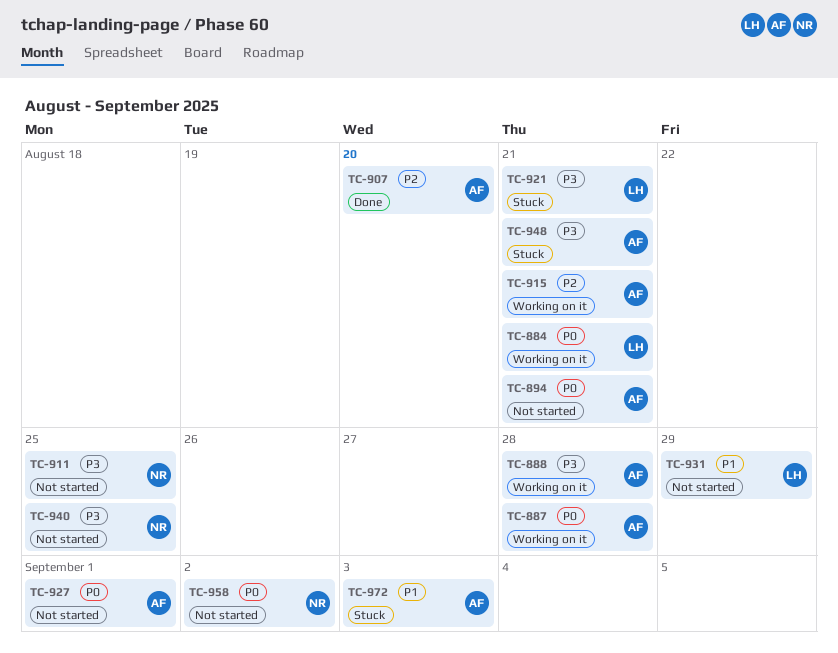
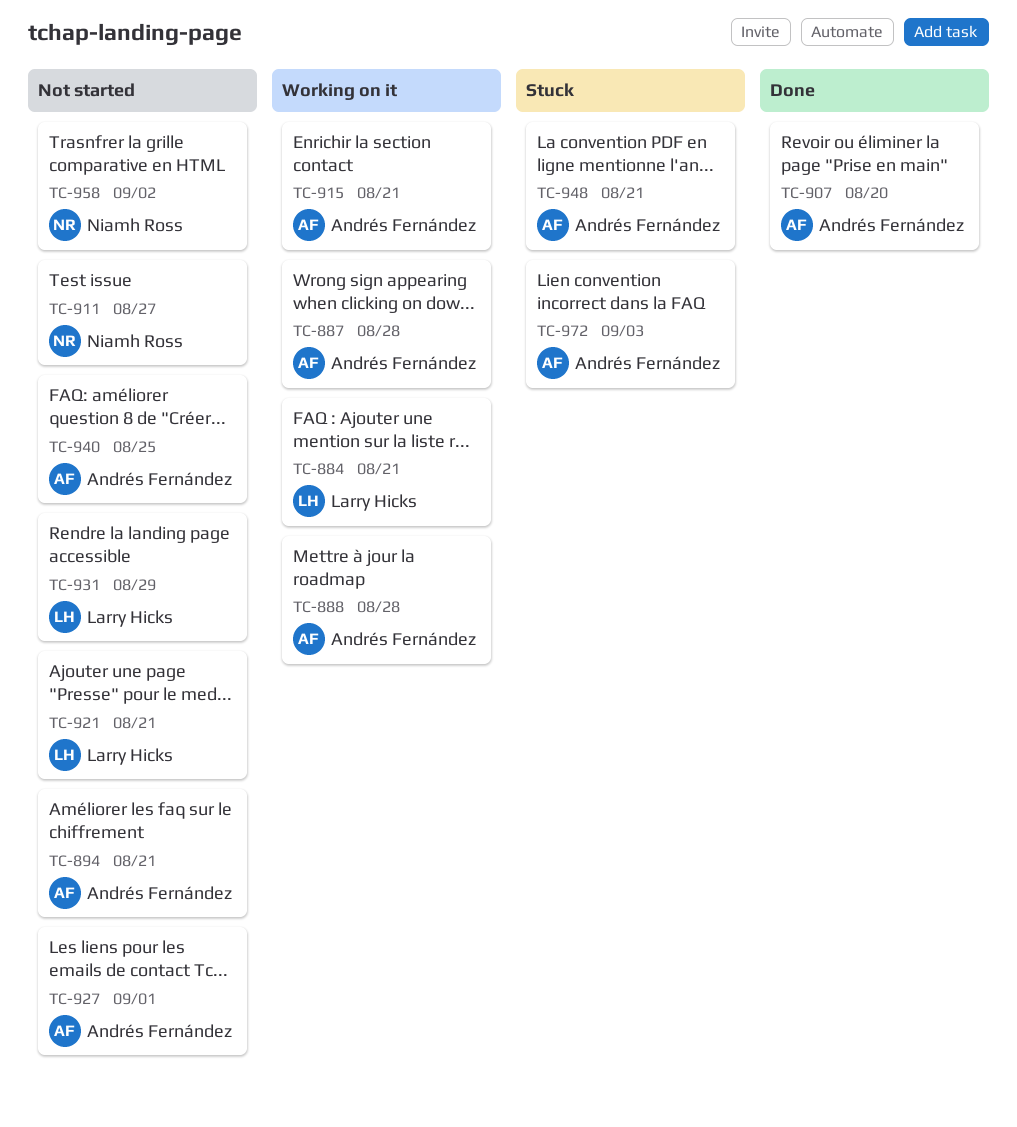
TC-911, due: Aug 25 -> Aug 27
TC-921, status: Stuck -> Not started
TC-940, owner: Niamh Ross -> Andrés Fernández

